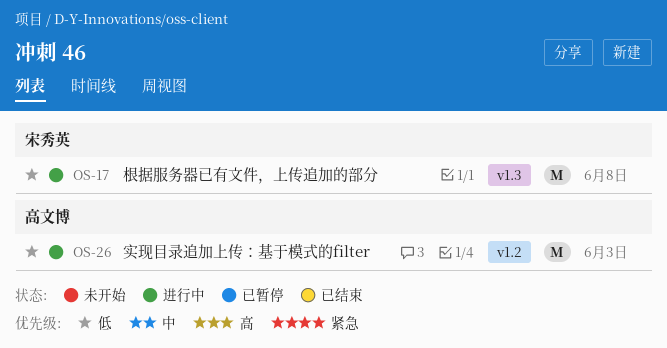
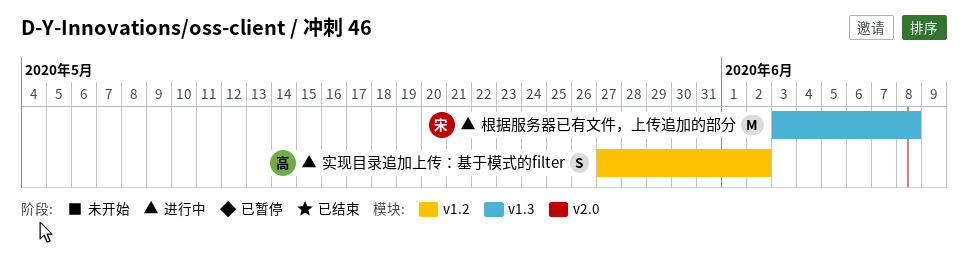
实现目录追加上传：基于模式的filter, estimate: M -> S
实现目录追加上传：基于模式的filter, due: Jun 3 -> Jun 2

